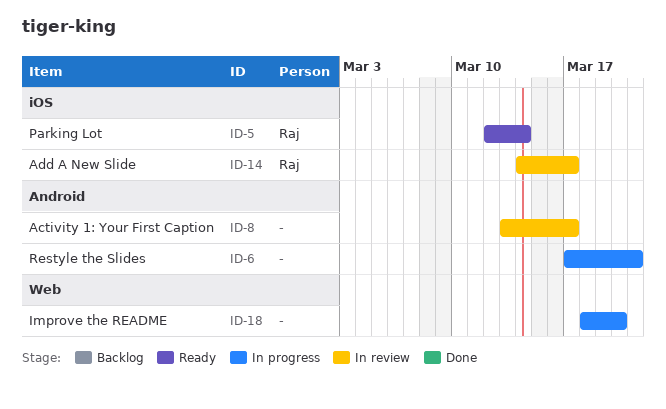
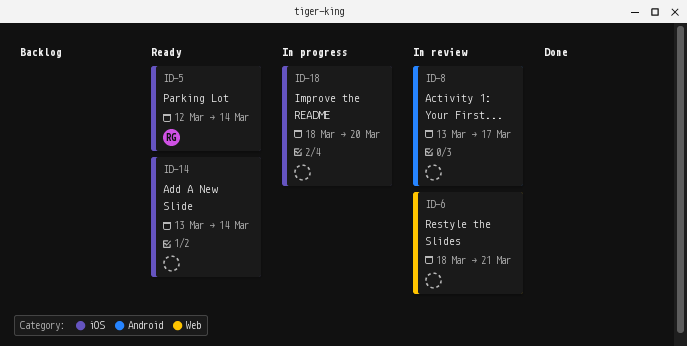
ID-6, status: In progress -> In review
ID-6, label: Android -> Web
ID-6, start: Mar 17 -> Mar 18
ID-14, status: In review -> Ready
ID-14, owner: Raj -> none
ID-14, start: Mar 14 -> Mar 13
ID-14, due: Mar 17 -> Mar 14
ID-18, label: Web -> iOS

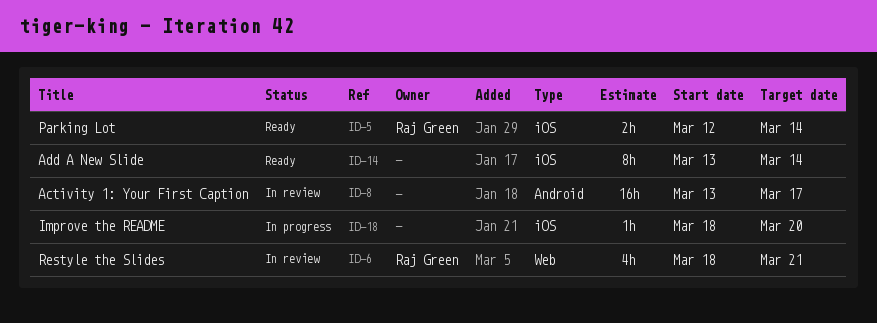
ID-6, owner: none -> Raj Green

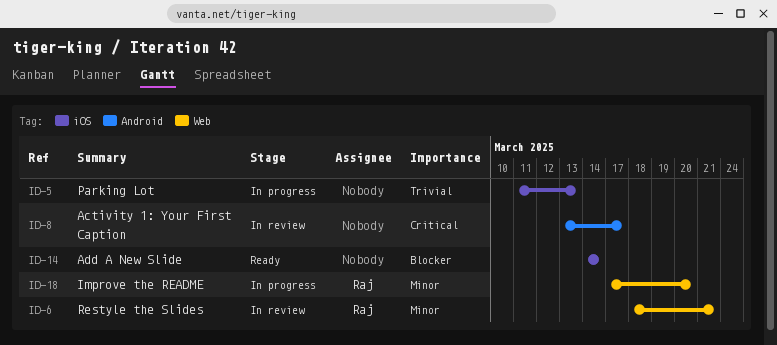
ID-5, status: Ready -> In progress
ID-5, owner: Raj Green -> none
ID-5, start: Mar 12 -> Mar 11
ID-5, due: Mar 14 -> Mar 13
ID-14, start: Mar 13 -> Mar 14
ID-18, owner: none -> Raj Green
ID-18, label: iOS -> Web
ID-18, start: Mar 18 -> Mar 17

